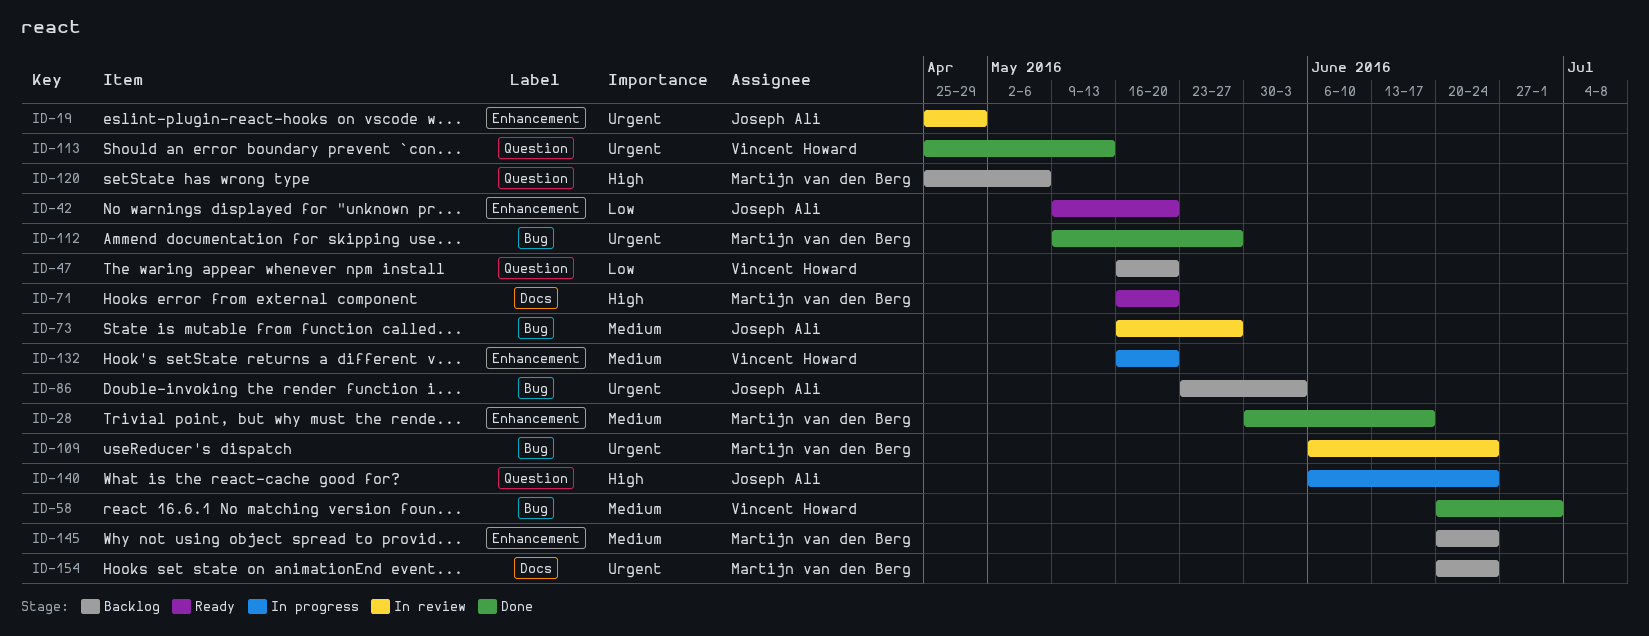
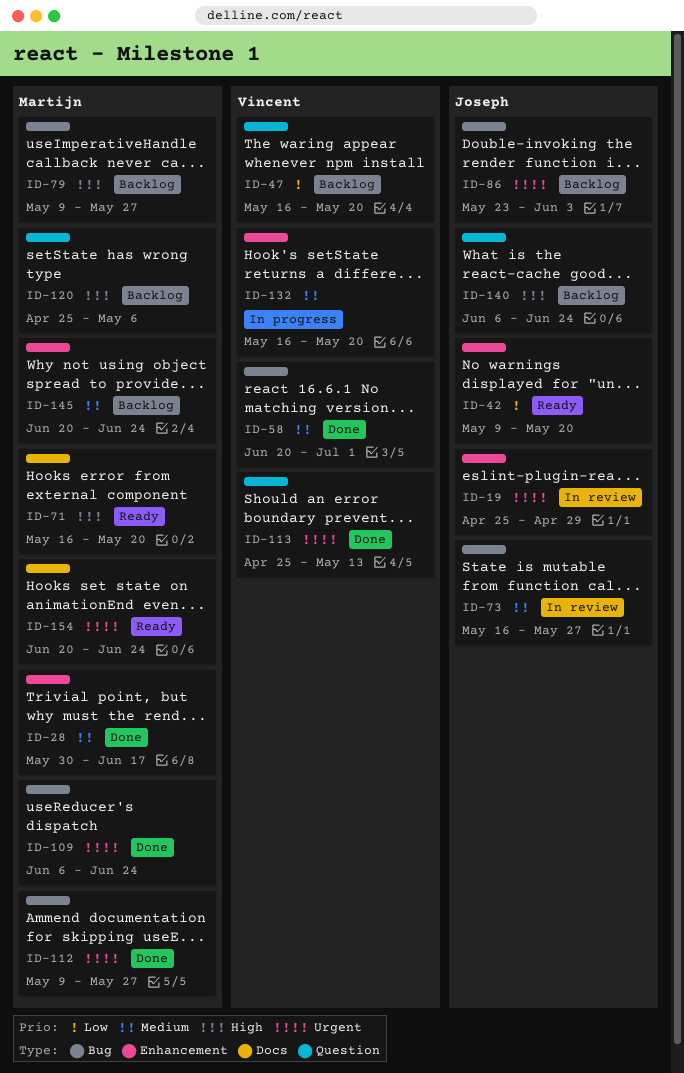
ID-79: none -> present
ID-109, status: In review -> Done
ID-140, status: In progress -> Backlog
ID-154, status: Backlog -> Ready

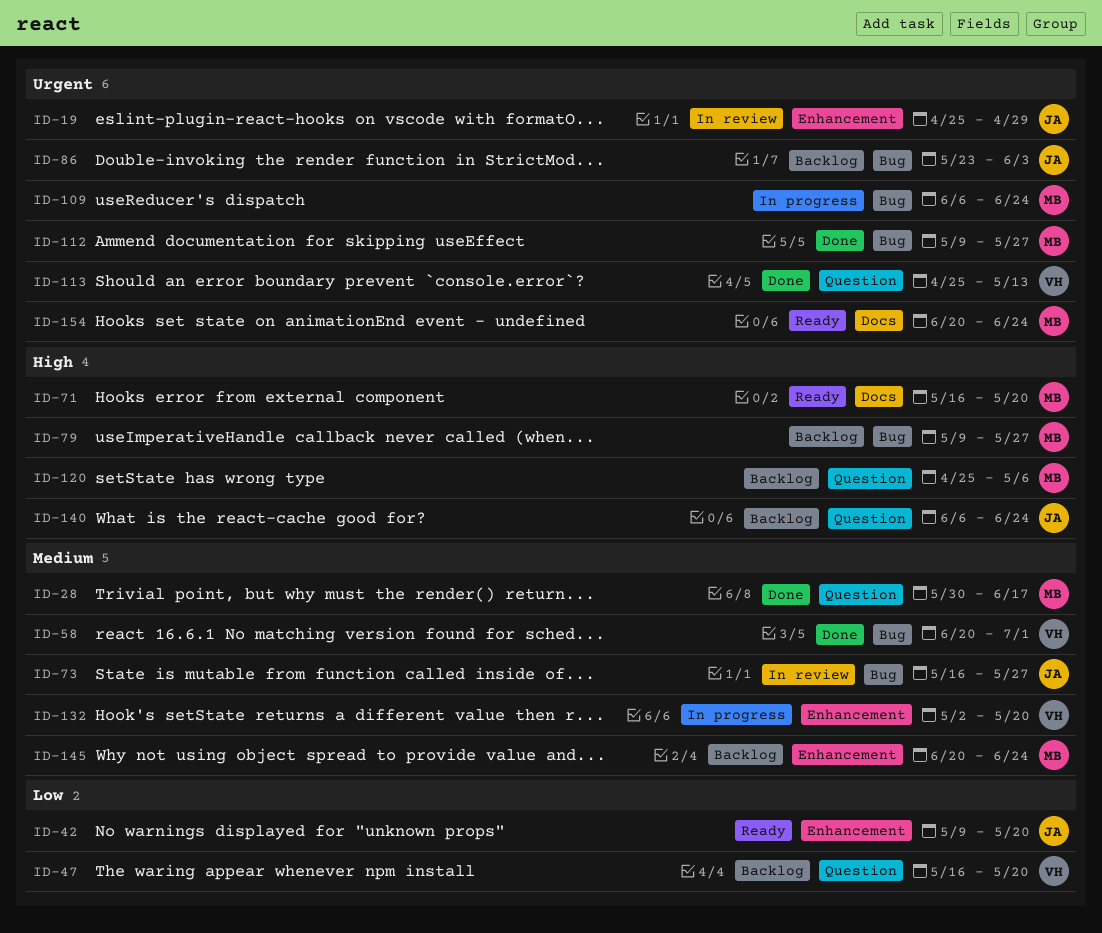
ID-28, label: Enhancement -> Question
ID-109, status: Done -> In progress
ID-132, start: May 16 -> May 2

